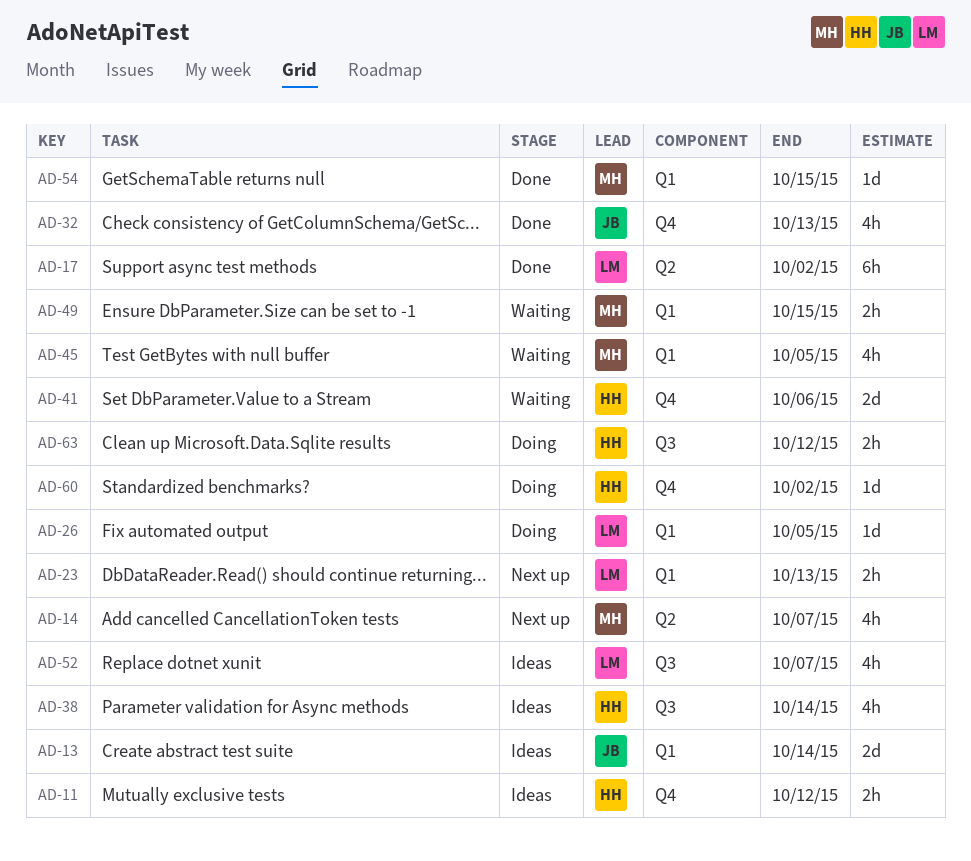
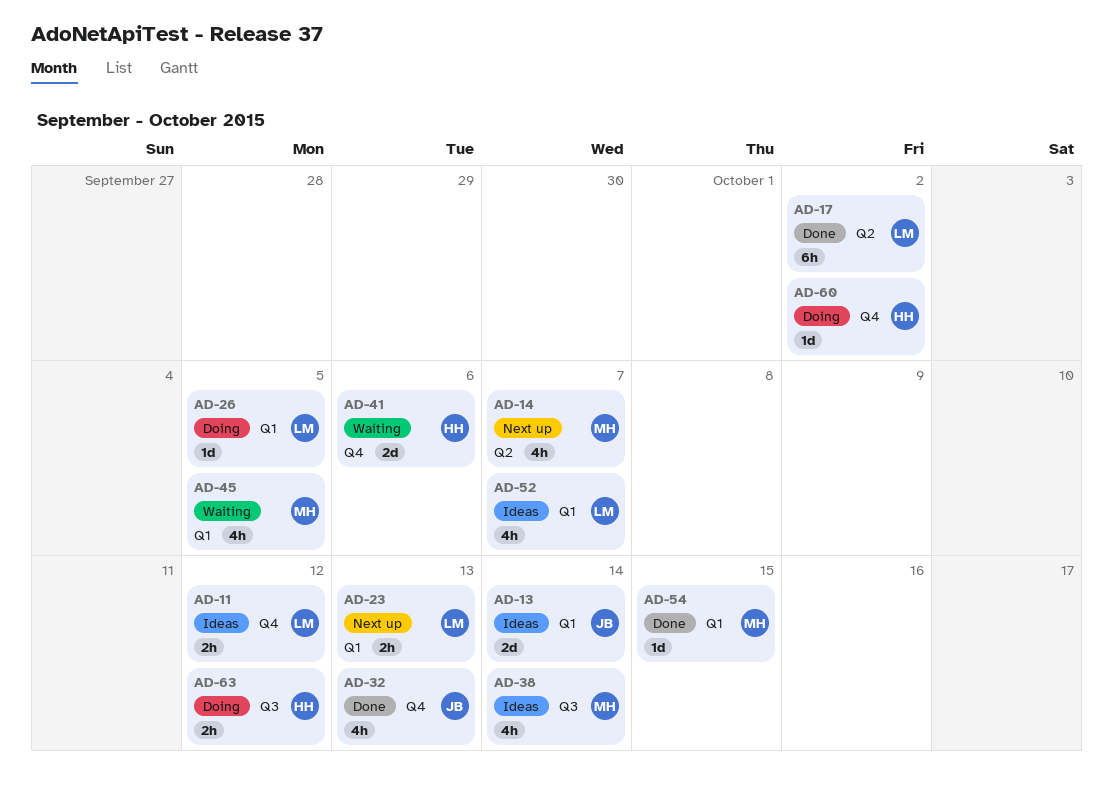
AD-11, owner: HH -> LM
AD-38, owner: HH -> MH
AD-49: present -> none
AD-52, label: Q3 -> Q1

